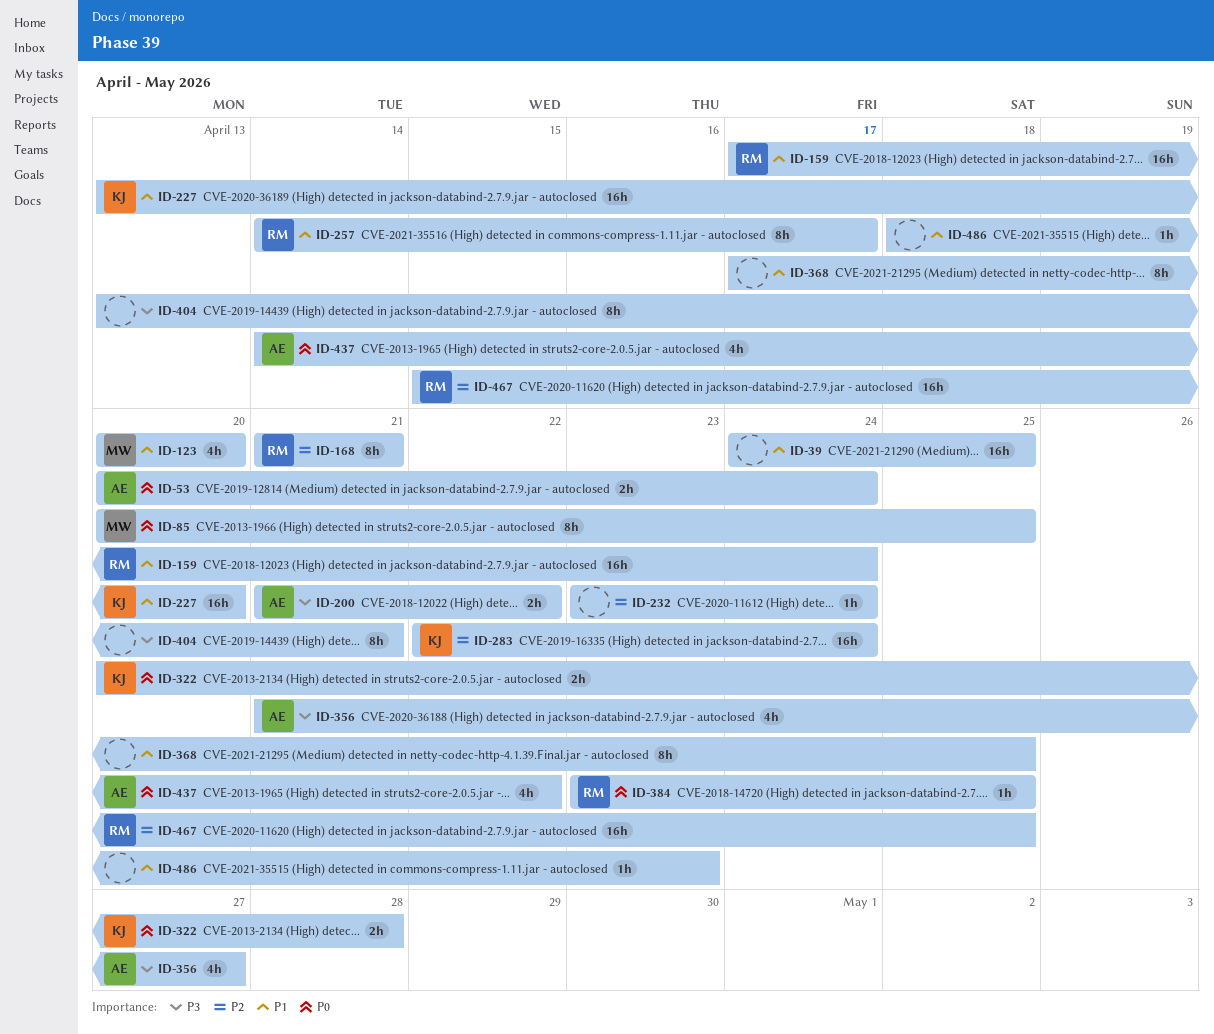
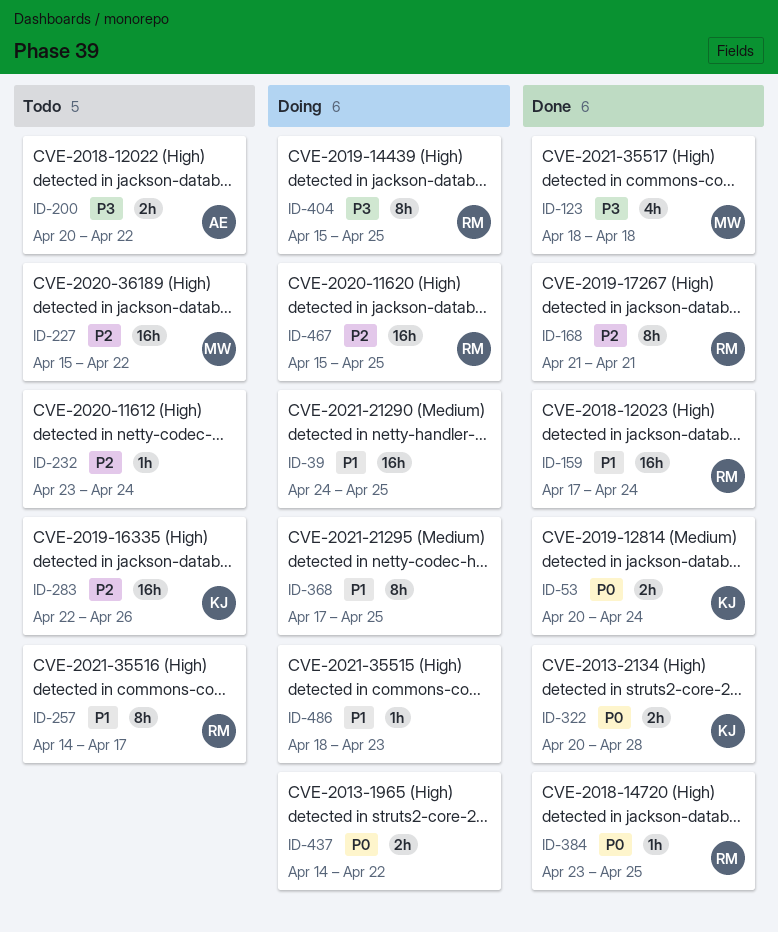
ID-53, owner: AE -> KJ
ID-85: present -> none
ID-123, priority: P1 -> P3
ID-123, start: Apr 20 -> Apr 18
ID-123, due: Apr 20 -> Apr 18
ID-200, start: Apr 21 -> Apr 20
ID-227, owner: KJ -> MW
ID-227, priority: P1 -> P2
ID-227, start: Apr 13 -> Apr 15
ID-227, due: Apr 20 -> Apr 22
ID-283, due: Apr 24 -> Apr 26
ID-356: present -> none
ID-404, owner: none -> RM
ID-404, start: Apr 13 -> Apr 15
ID-404, due: Apr 21 -> Apr 25
ID-437, owner: AE -> none
ID-437, estimate: 4h -> 2h

